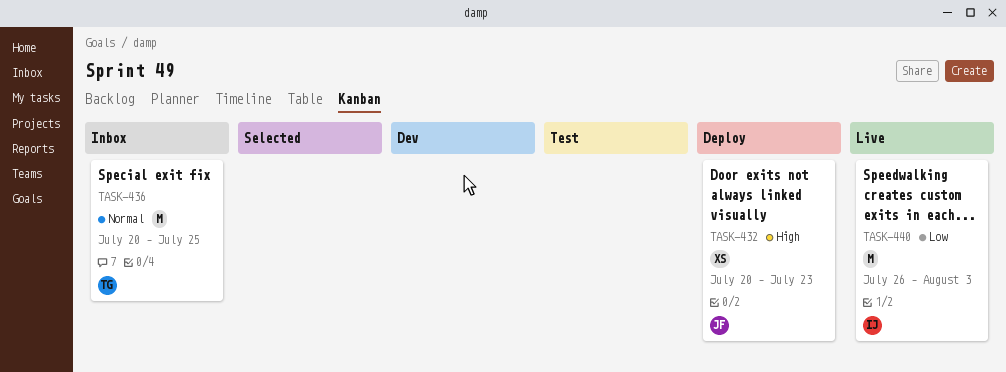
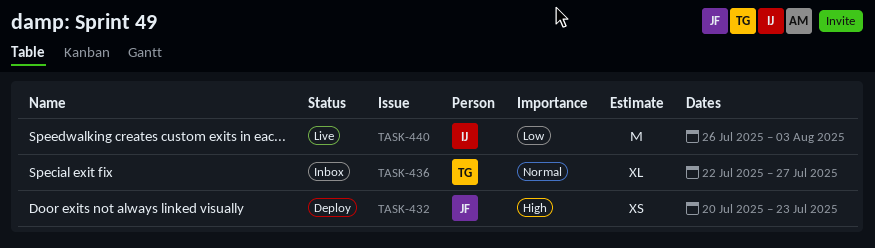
TASK-436, estimate: M -> XL
TASK-436, start: Jul 20 -> Jul 22
TASK-436, due: Jul 25 -> Jul 27

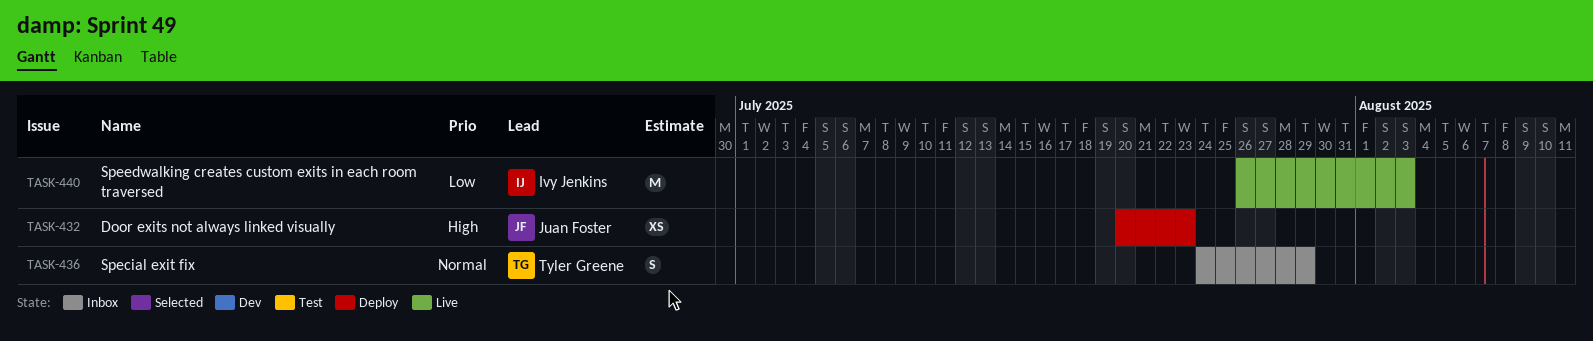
TASK-436, estimate: XL -> S
TASK-436, start: Jul 22 -> Jul 24
TASK-436, due: Jul 27 -> Jul 29

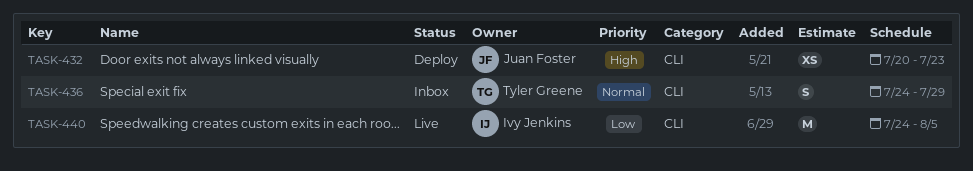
TASK-440, start: Jul 26 -> Jul 24
TASK-440, due: Aug 3 -> Aug 5

